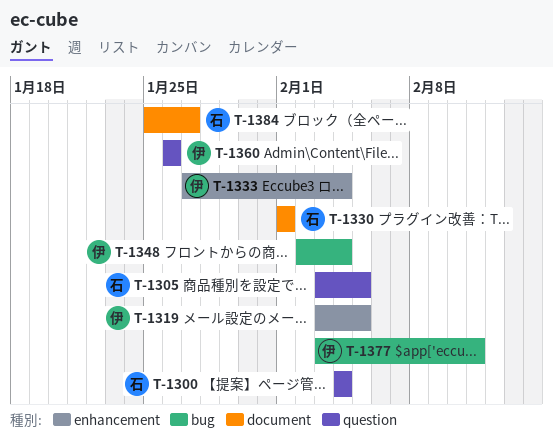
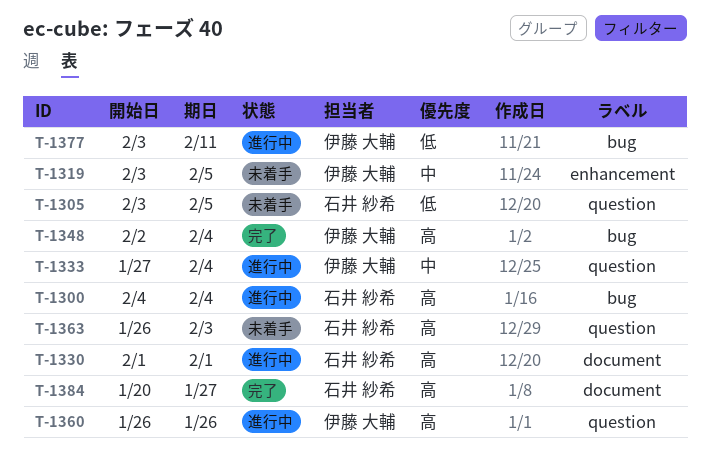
T-1300, label: question -> bug
T-1333, label: enhancement -> question
T-1363: none -> present
T-1384, start: Jan 25 -> Jan 20

